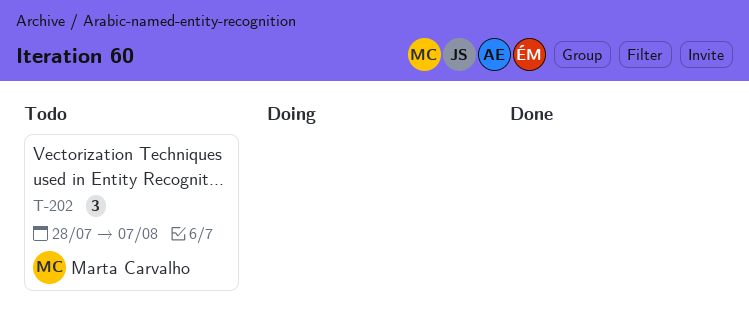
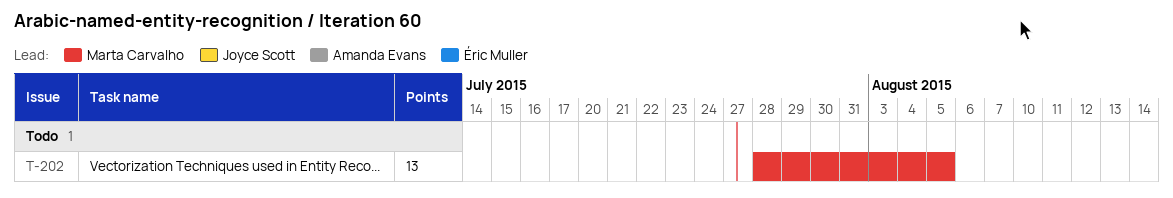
T-202, estimate: 3 -> 13
T-202, due: Aug 7 -> Aug 5

